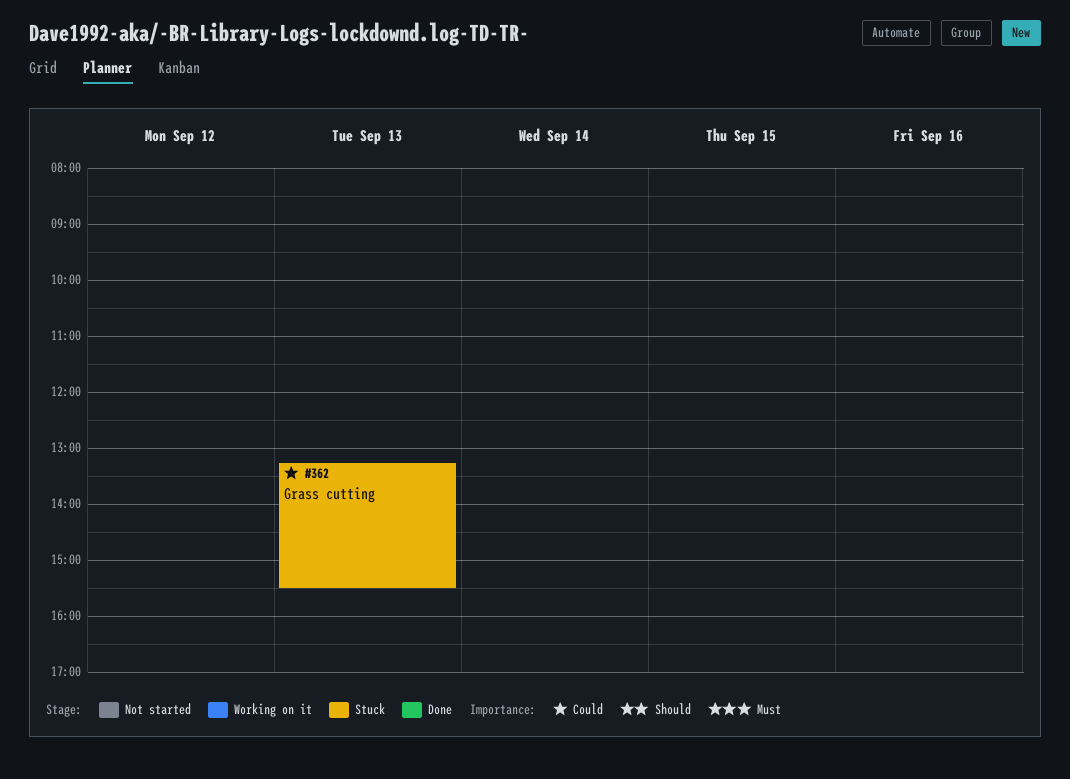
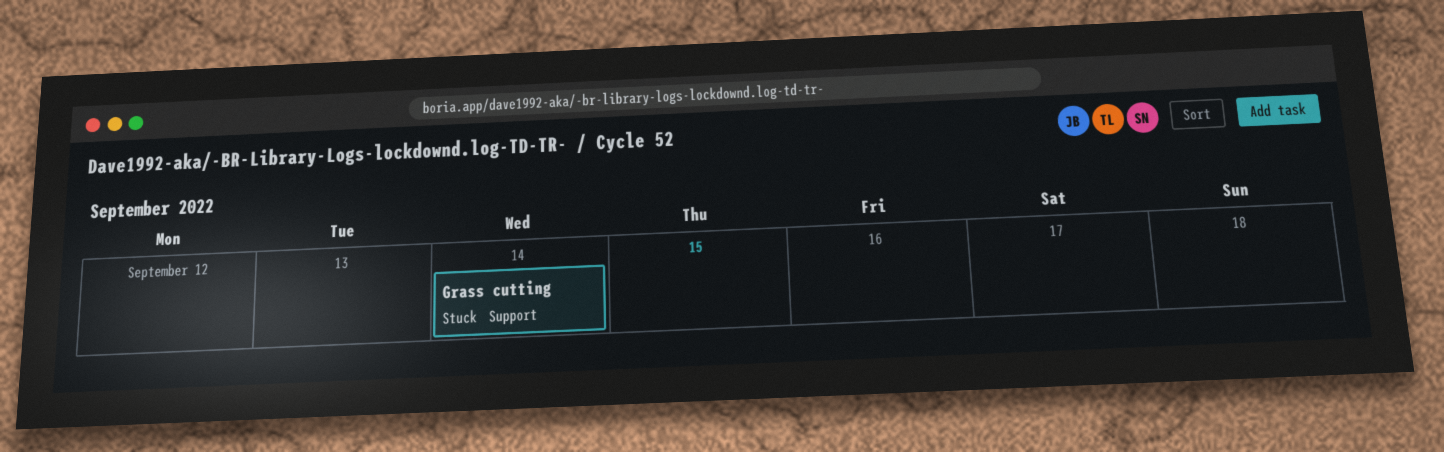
Grass cutting, day: Sep 13 -> Sep 14

